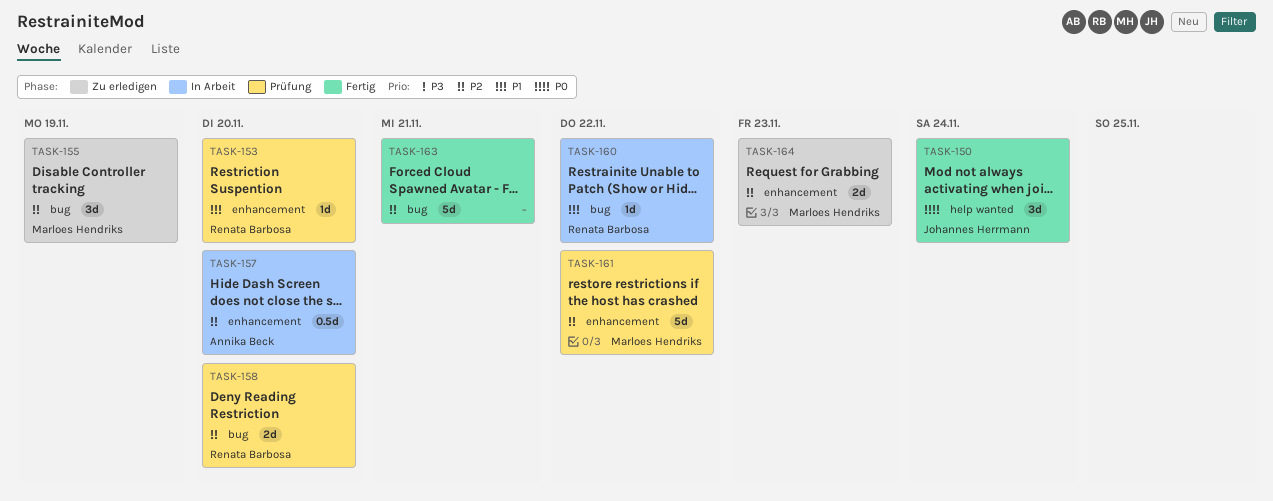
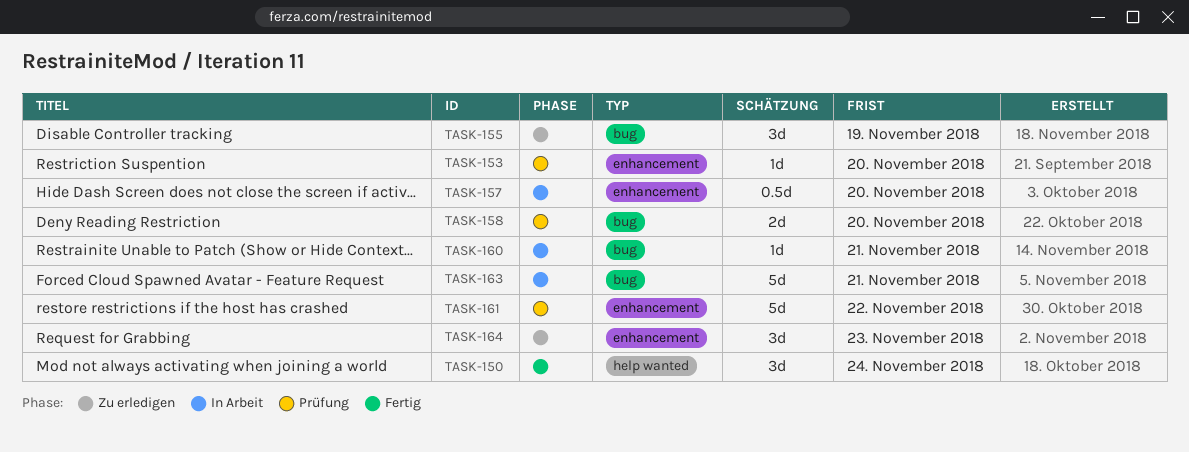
TASK-160, due: Nov 22 -> Nov 21
TASK-163, status: Fertig -> In Arbeit
TASK-164, estimate: 2d -> 3d

